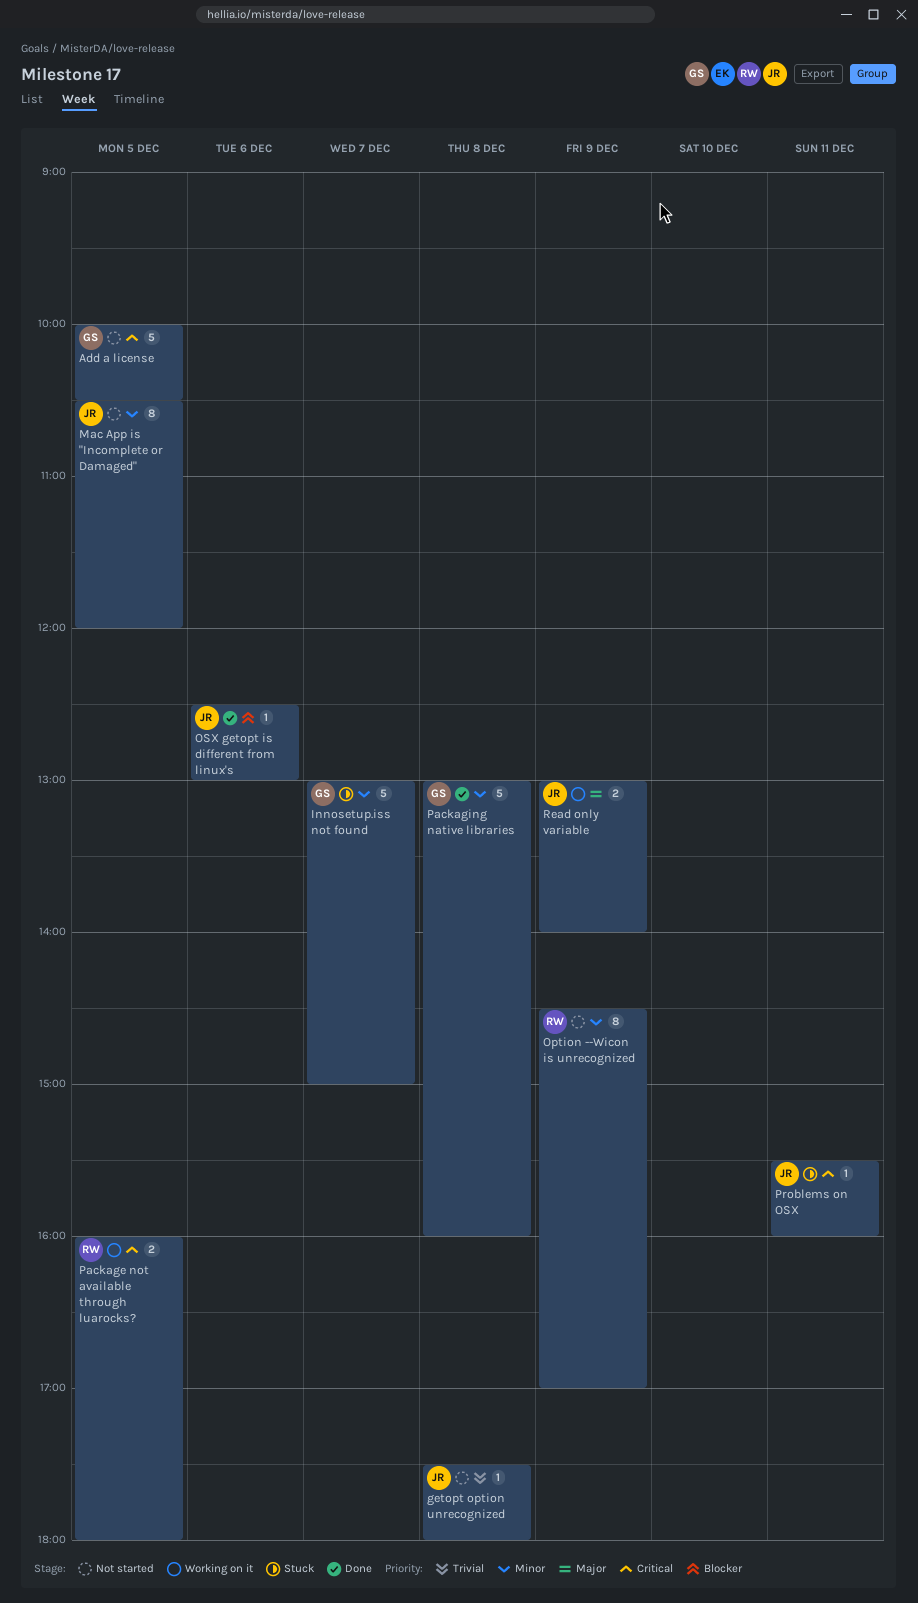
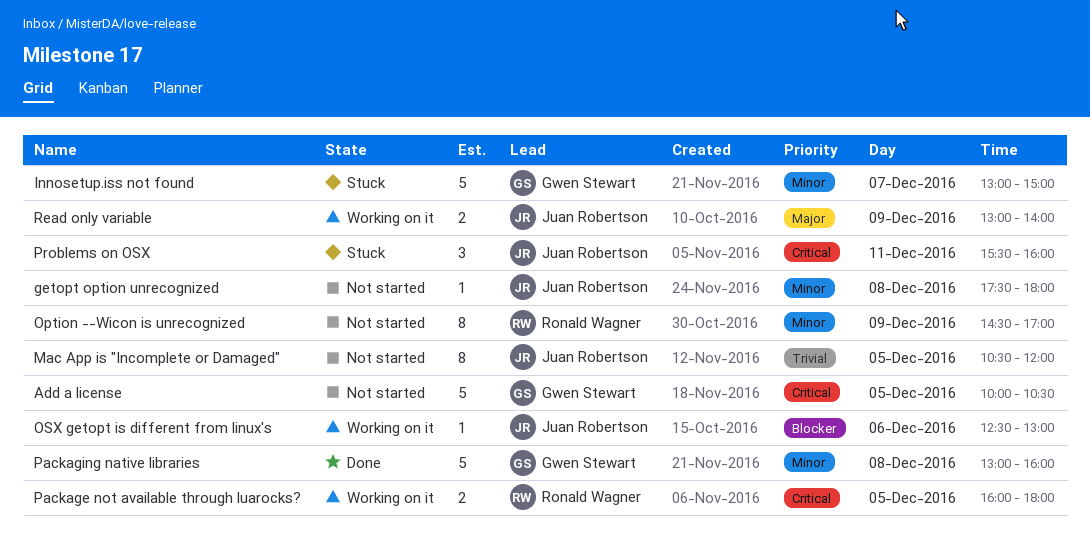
getopt option unrecognized, priority: Trivial -> Minor
Mac App is "Incomplete or Damaged", priority: Minor -> Trivial
OSX getopt is different from linux's, status: Done -> Working on it
Problems on OSX, estimate: 1 -> 3

